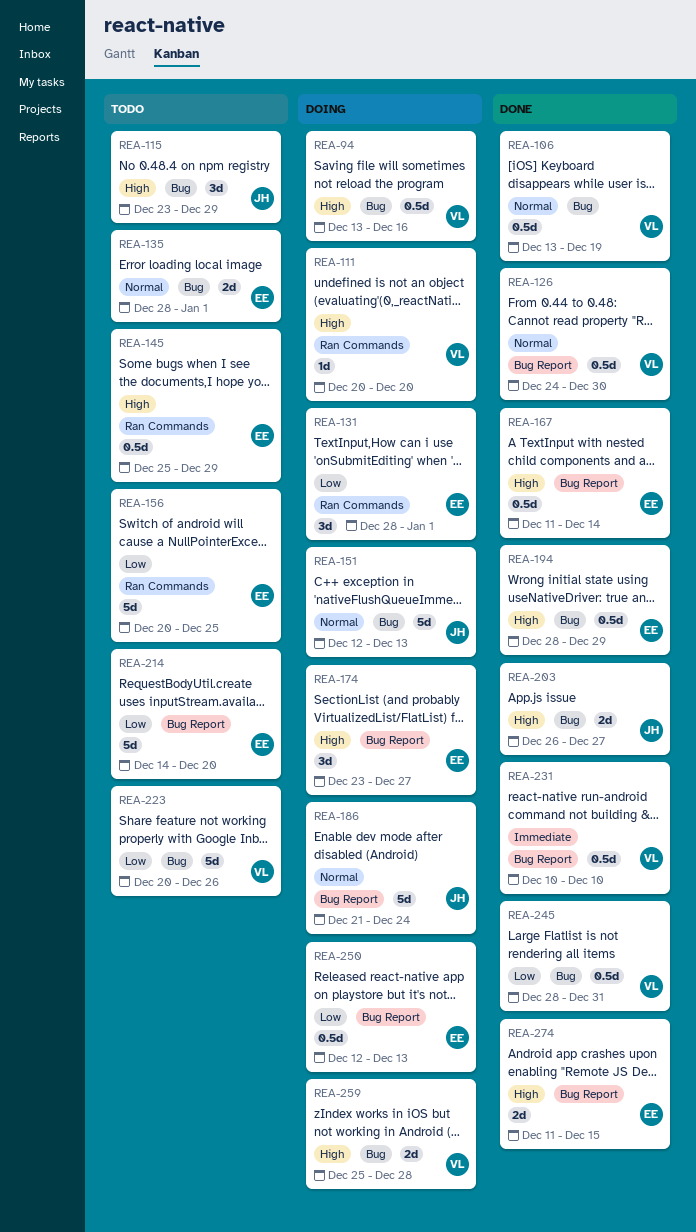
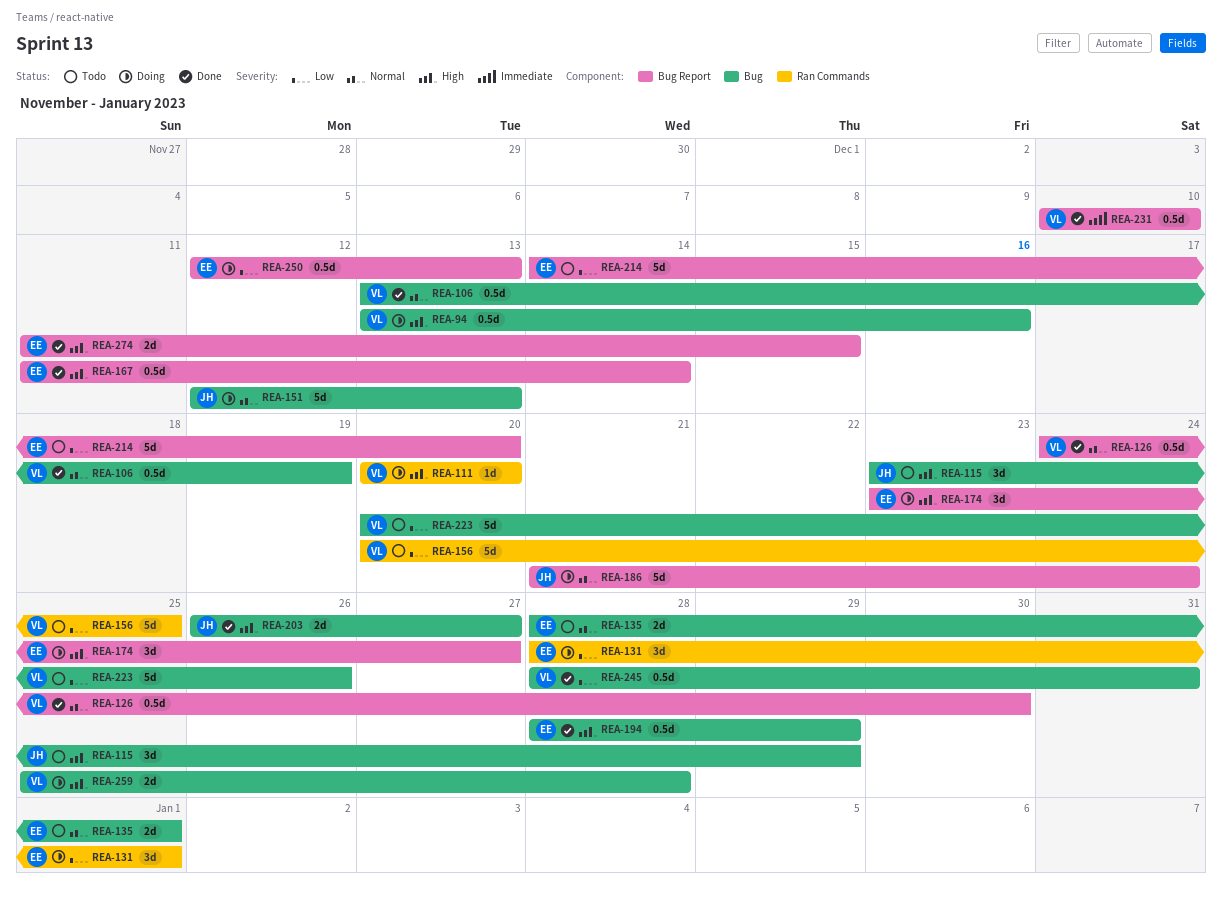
REA-145: present -> none
REA-156, owner: EE -> VL

